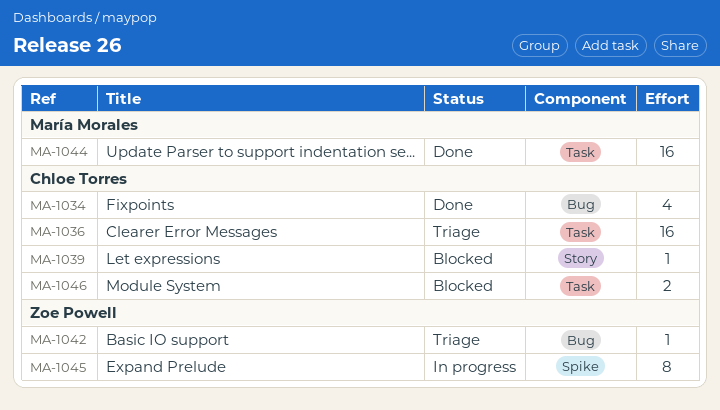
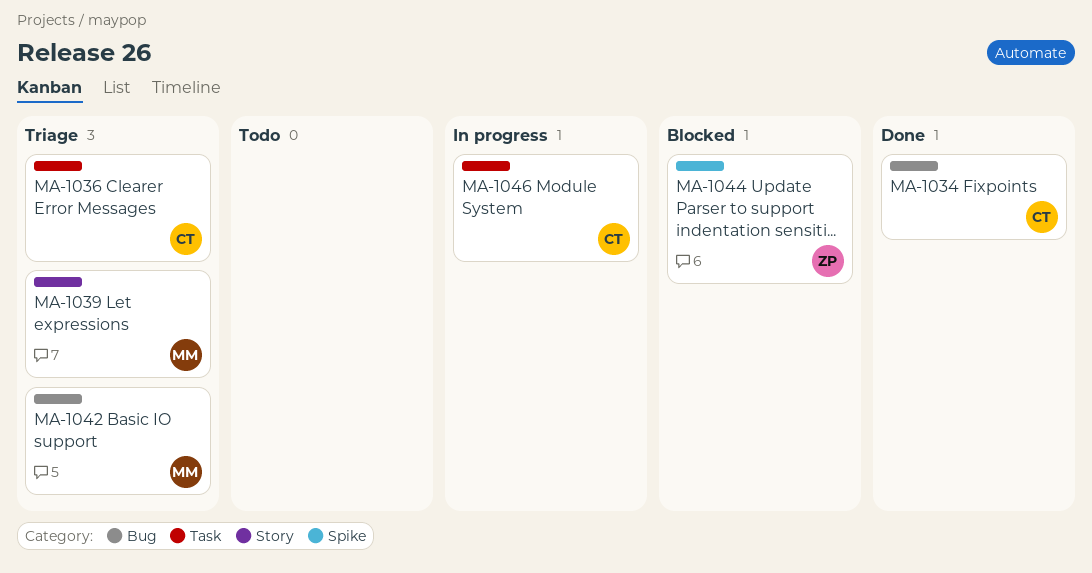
MA-1039, status: Blocked -> Triage
MA-1039, owner: Chloe Torres -> María Morales
MA-1042, owner: Zoe Powell -> María Morales
MA-1044, status: Done -> Blocked
MA-1044, owner: María Morales -> Zoe Powell
MA-1044, label: Task -> Spike
MA-1045: present -> none
MA-1046, status: Blocked -> In progress

